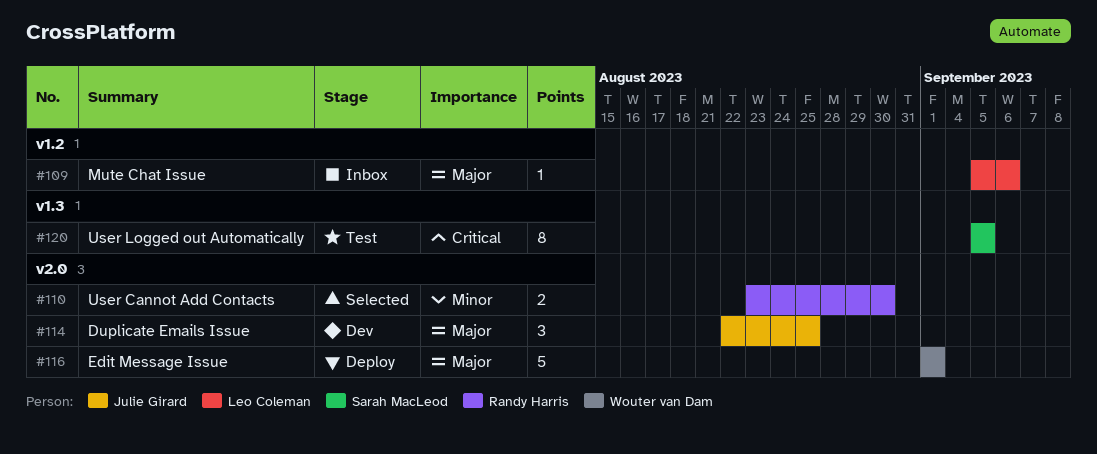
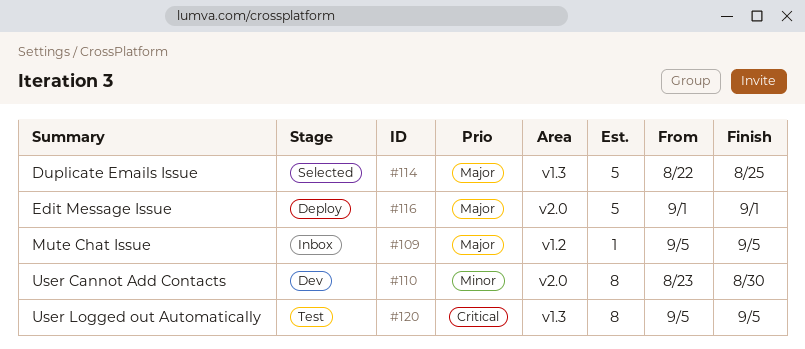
#109, due: Sep 6 -> Sep 5
#110, status: Selected -> Dev
#110, estimate: 2 -> 8
#114, status: Dev -> Selected
#114, label: v2.0 -> v1.3
#114, estimate: 3 -> 5

